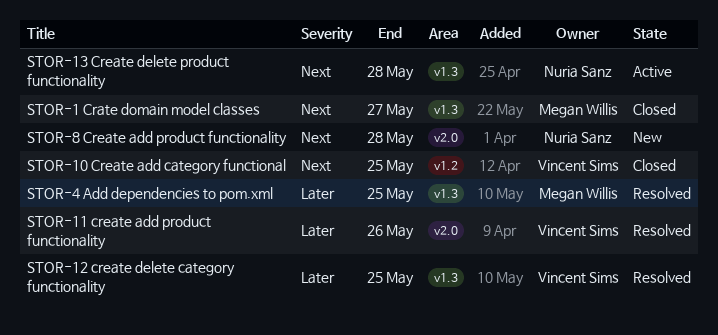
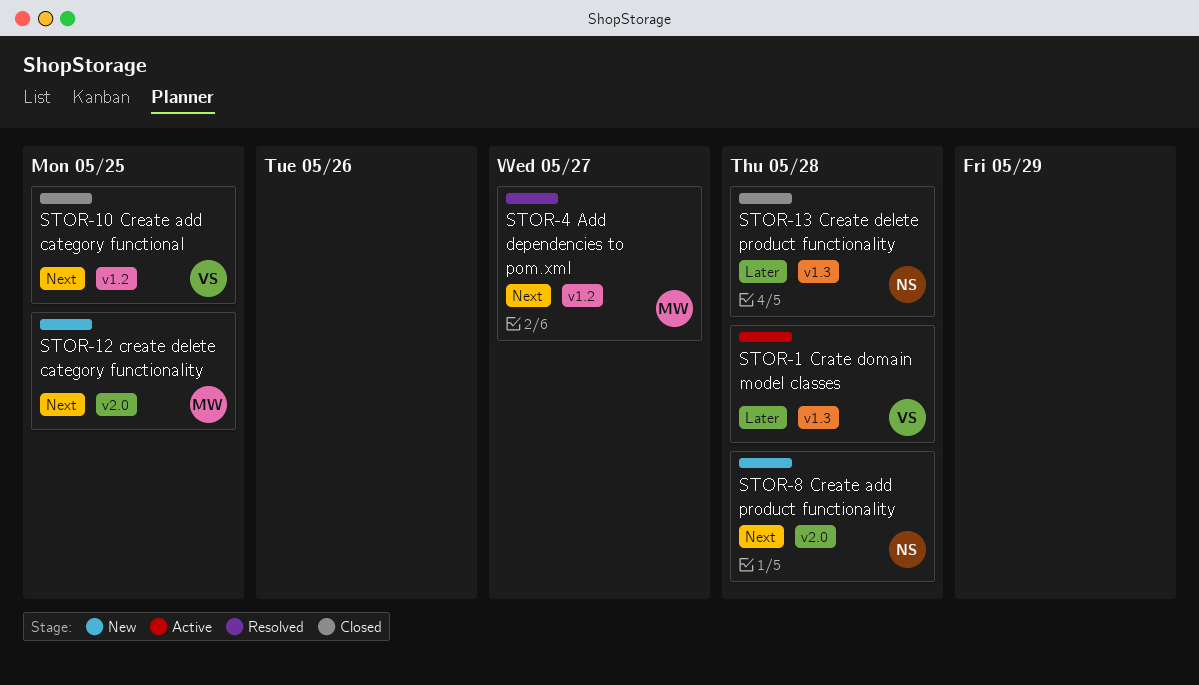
STOR-1 Crate domain model classes, status: Closed -> Active
STOR-1 Crate domain model classes, owner: Megan Willis -> Vincent Sims
STOR-1 Crate domain model classes, priority: Next -> Later
STOR-1 Crate domain model classes, due: May 27 -> May 28
STOR-11 create add product functionality: present -> none
STOR-12 create delete category functionality, status: Resolved -> New
STOR-12 create delete category functionality, owner: Vincent Sims -> Megan Willis
STOR-12 create delete category functionality, priority: Later -> Next
STOR-12 create delete category functionality, label: v1.3 -> v2.0
STOR-13 Create delete product functionality, status: Active -> Closed
STOR-13 Create delete product functionality, priority: Next -> Later
STOR-4 Add dependencies to pom.xml, priority: Later -> Next
STOR-4 Add dependencies to pom.xml, label: v1.3 -> v1.2
STOR-4 Add dependencies to pom.xml, due: May 25 -> May 27

